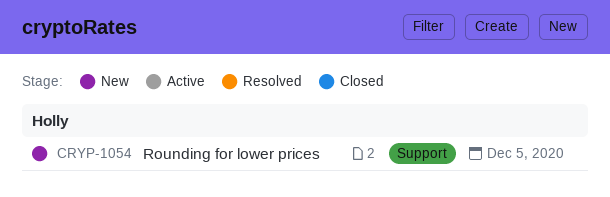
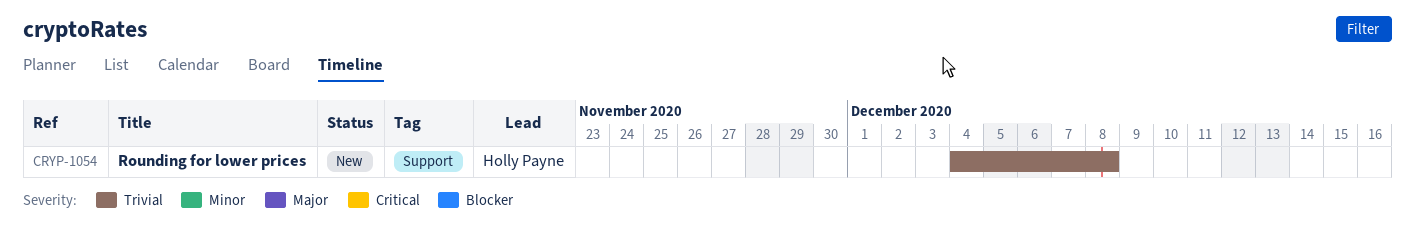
CRYP-1054, due: Dec 5 -> Dec 8

